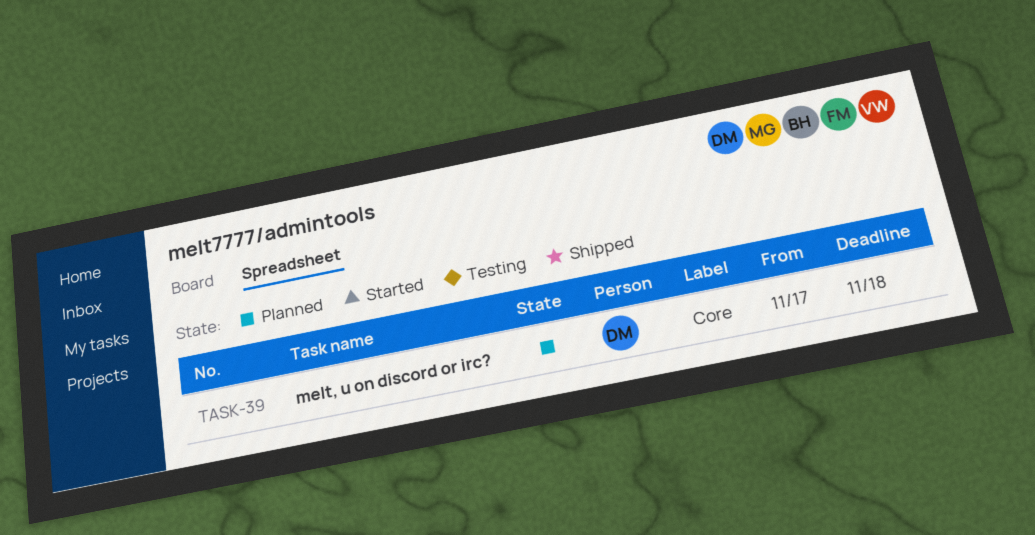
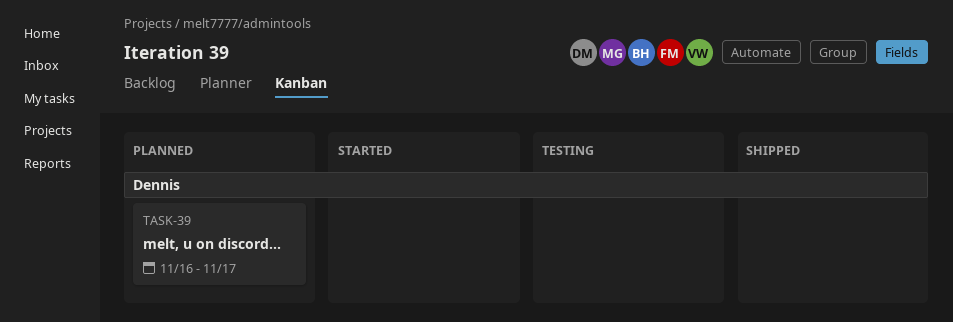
TASK-39, start: Nov 17 -> Nov 16
TASK-39, due: Nov 18 -> Nov 17

